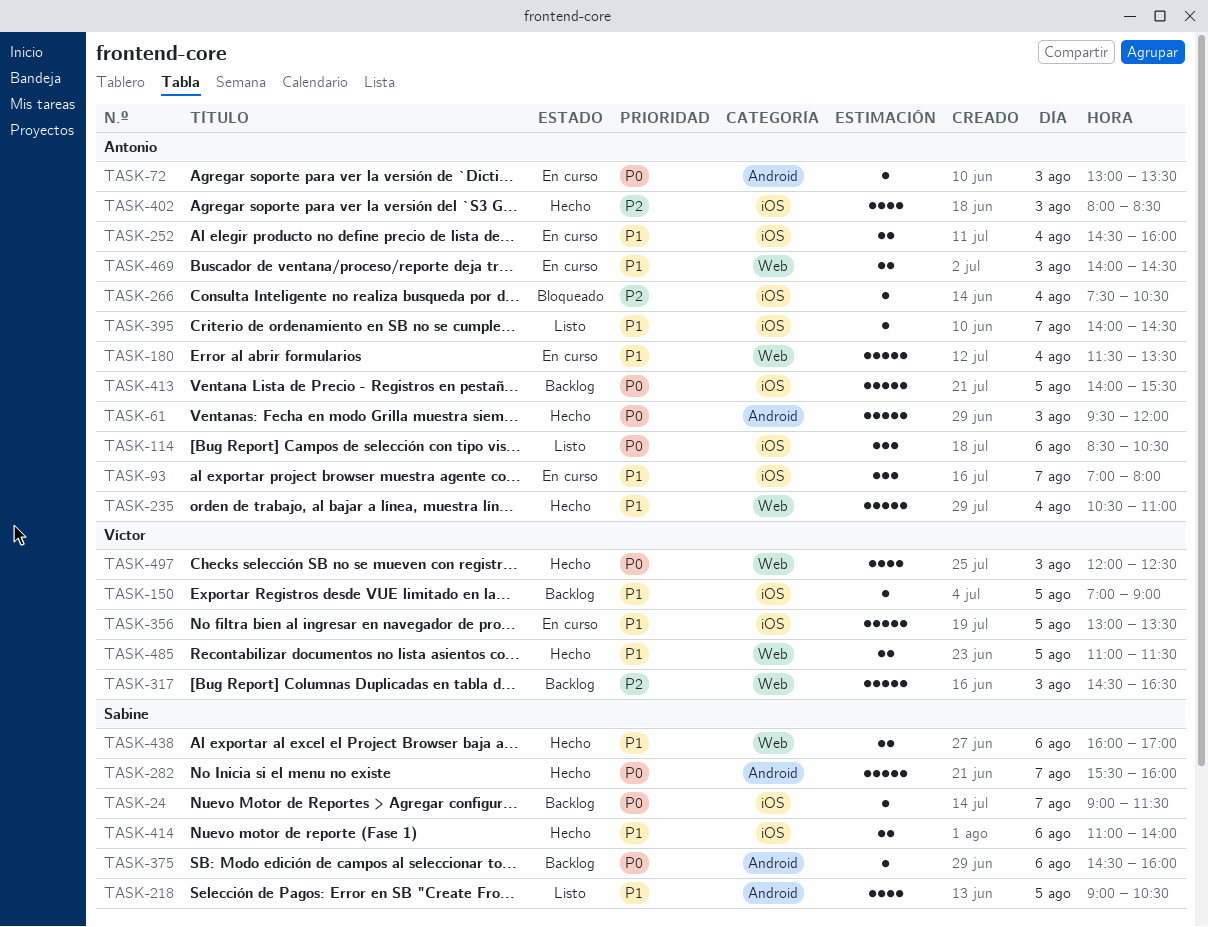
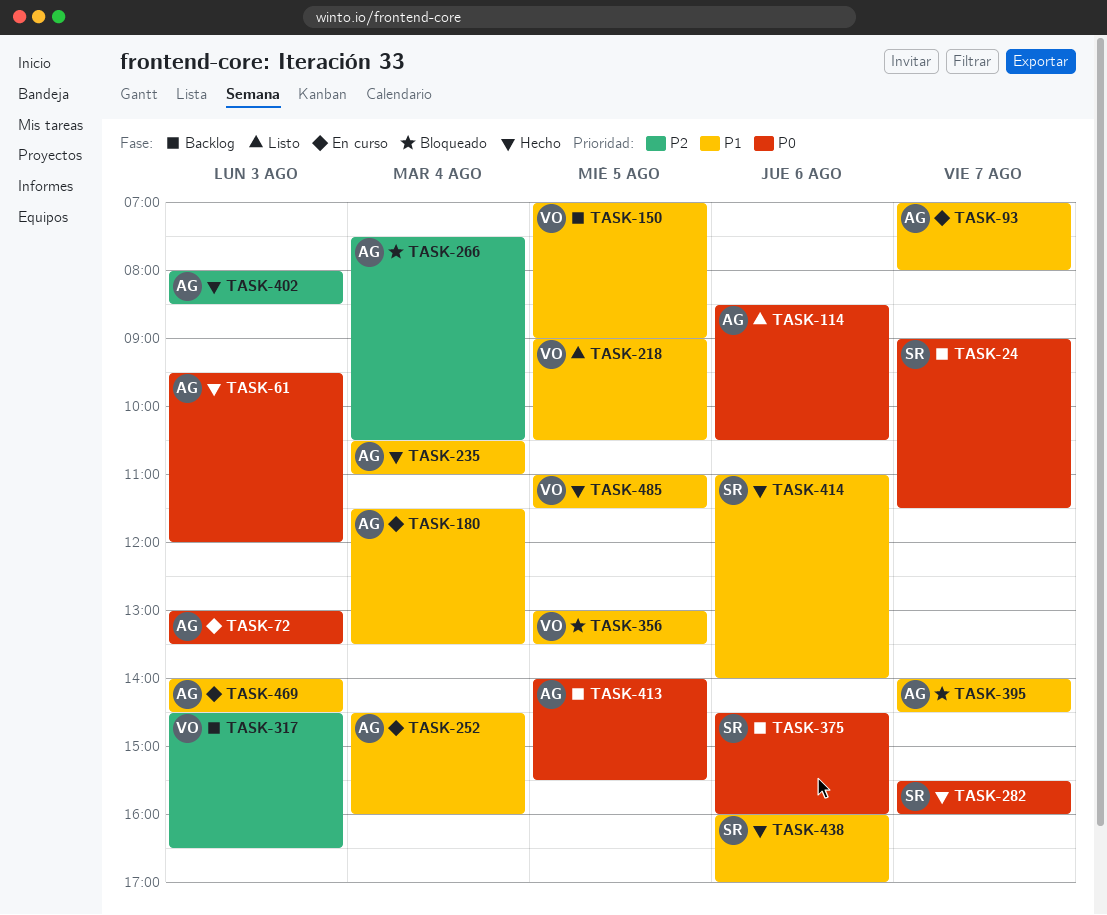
TASK-218, owner: Sabine -> Víctor
TASK-356, status: En curso -> Bloqueado
TASK-395, status: Listo -> Bloqueado
TASK-497: present -> none

